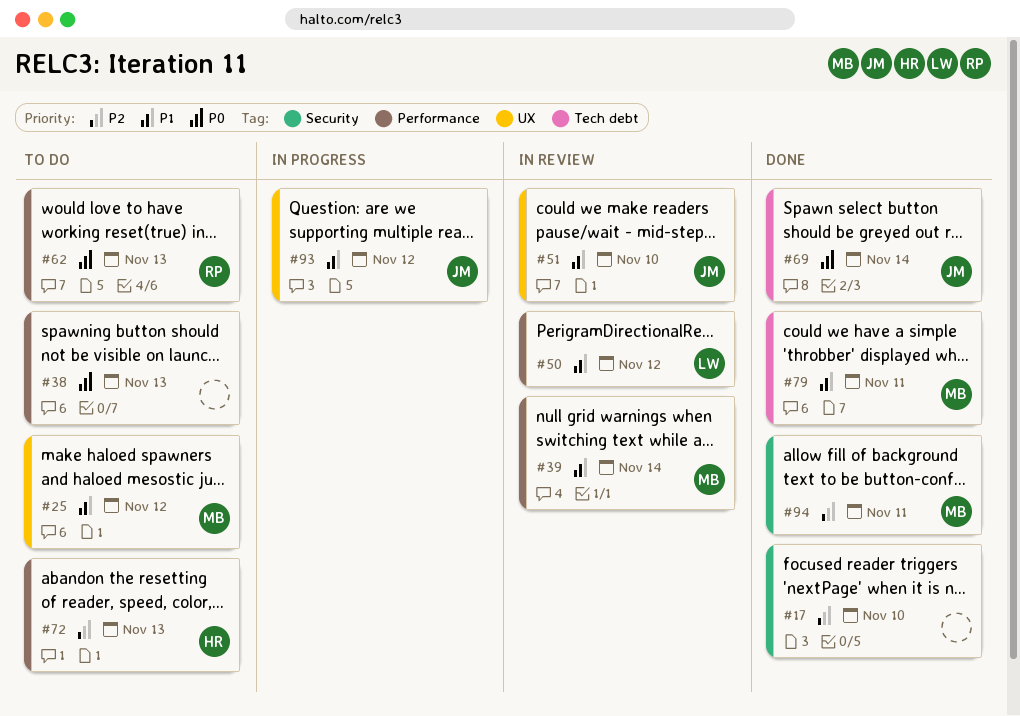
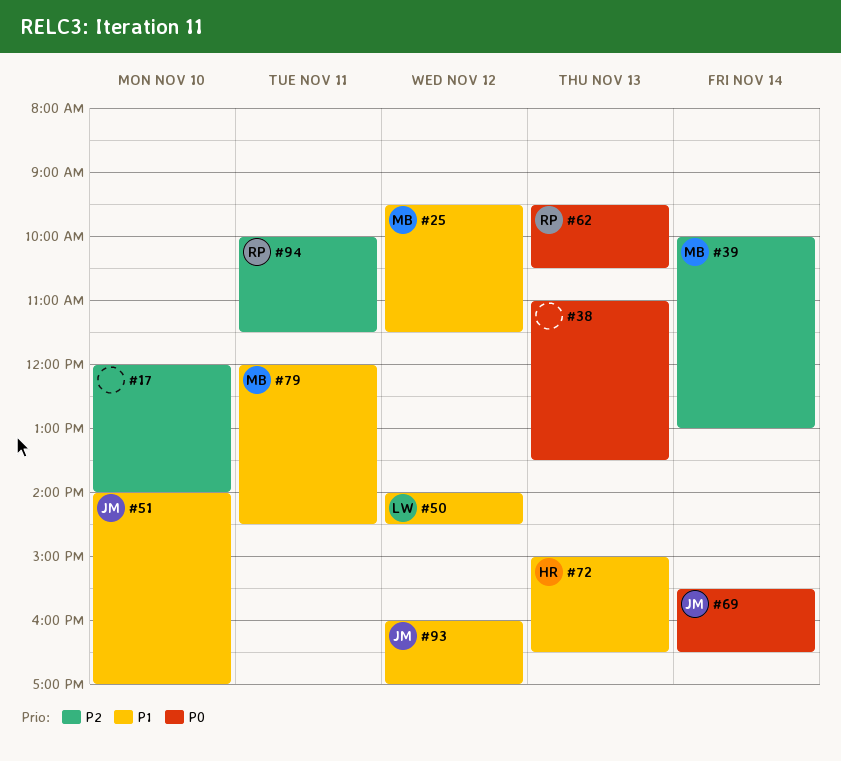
#39, priority: P1 -> P2
#72, priority: P2 -> P1
#94, owner: MB -> RP

